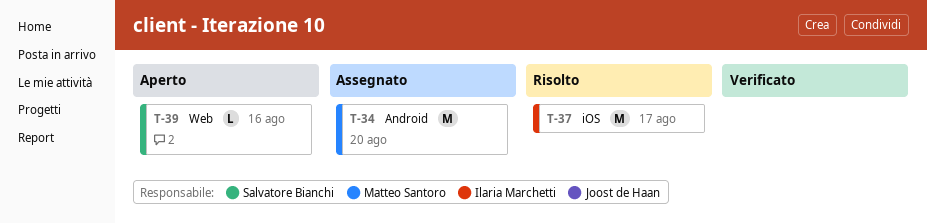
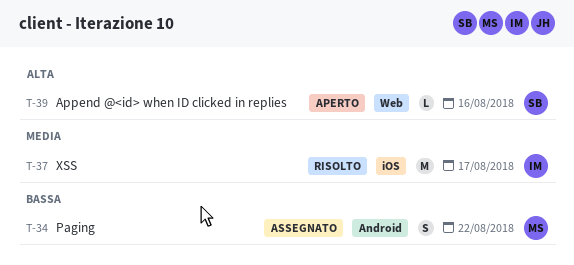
T-34, estimate: M -> S
T-34, due: Aug 20 -> Aug 22

